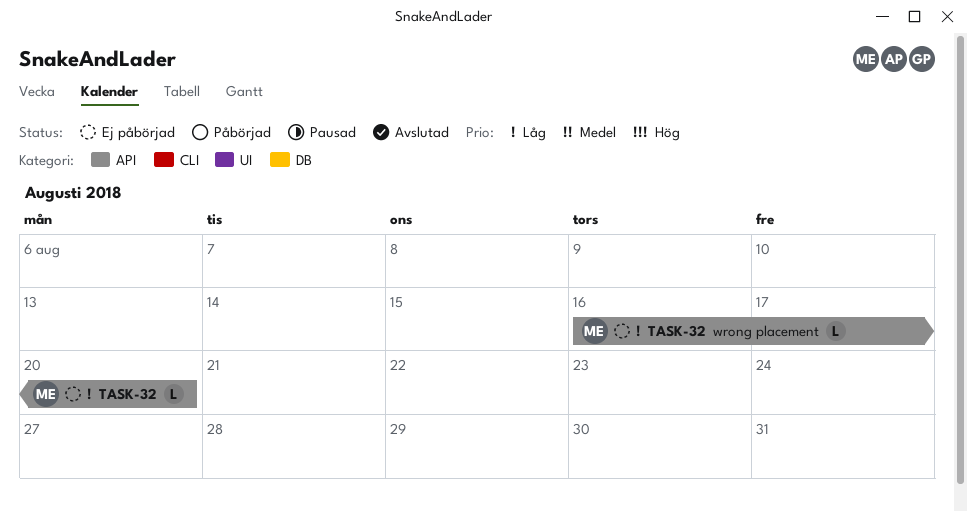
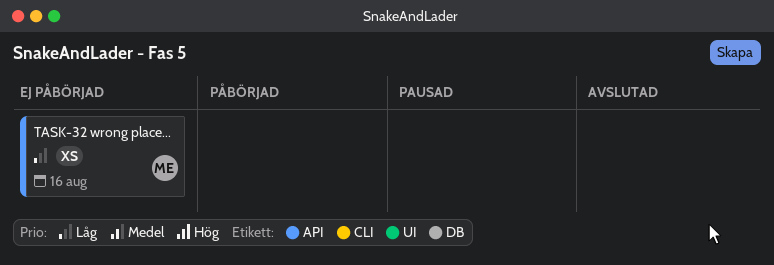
TASK-32, estimate: L -> XS
TASK-32, due: Aug 20 -> Aug 16

